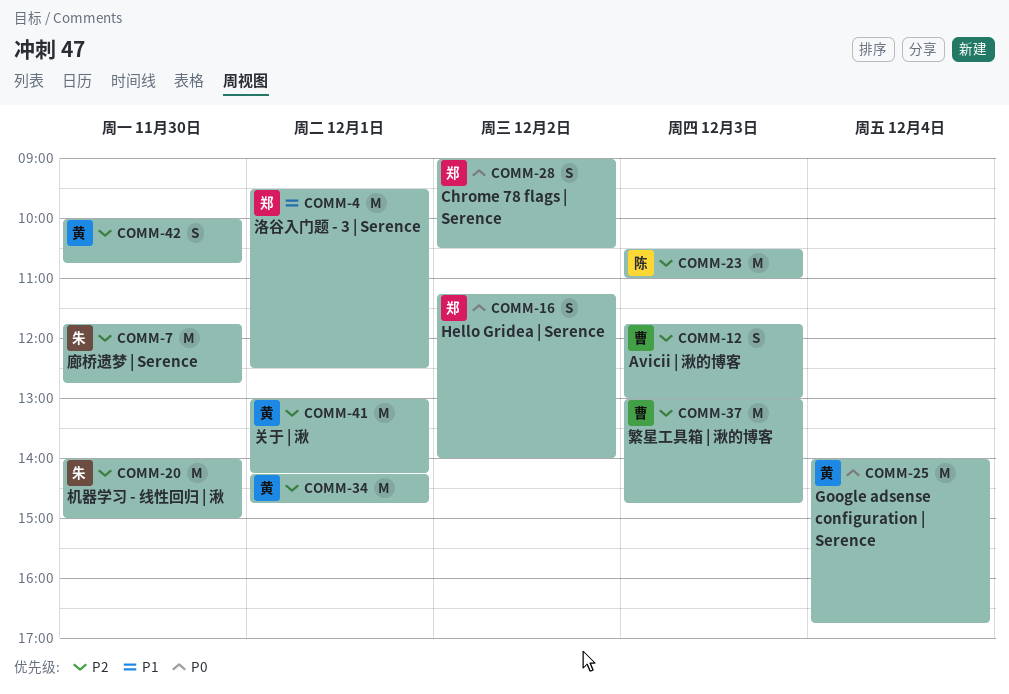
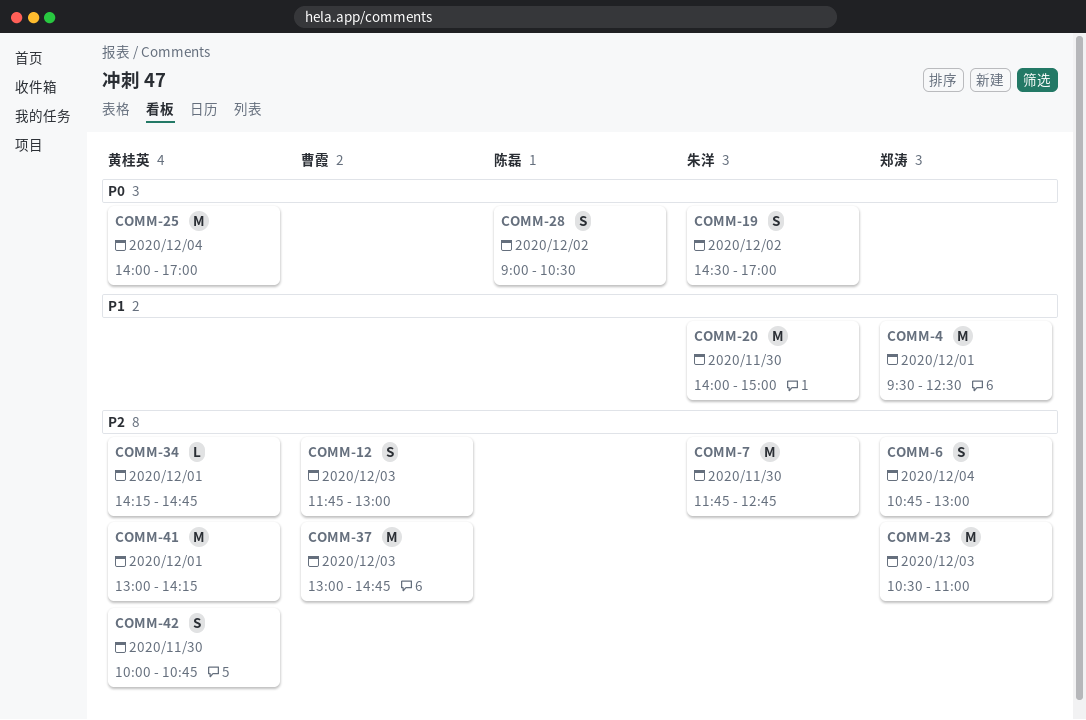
COMM-6: none -> present
COMM-16: present -> none
COMM-19: none -> present
COMM-20, priority: P2 -> P1
COMM-23, owner: 陈磊 -> 郑涛
COMM-25, ends: 16:45 -> 17:00
COMM-28, owner: 郑涛 -> 陈磊
COMM-34, estimate: M -> L

